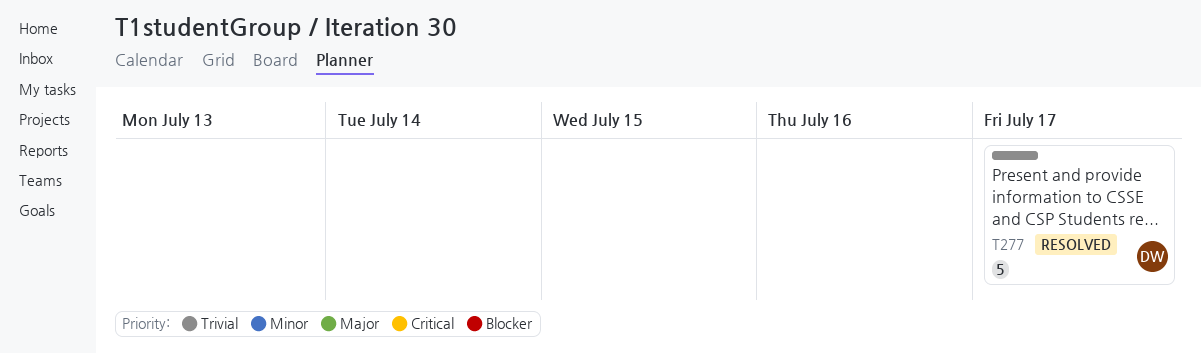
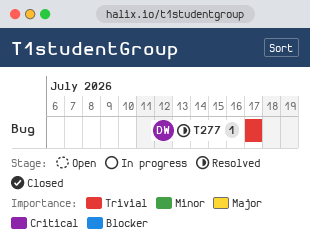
T277, estimate: 5 -> 1

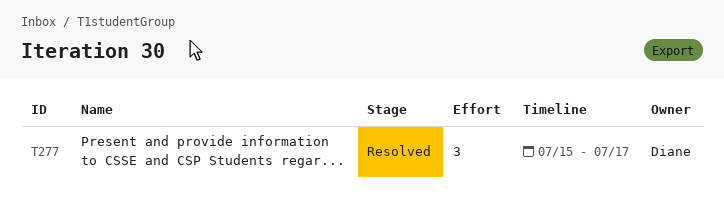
T277, estimate: 1 -> 3
T277, start: Jul 17 -> Jul 15

